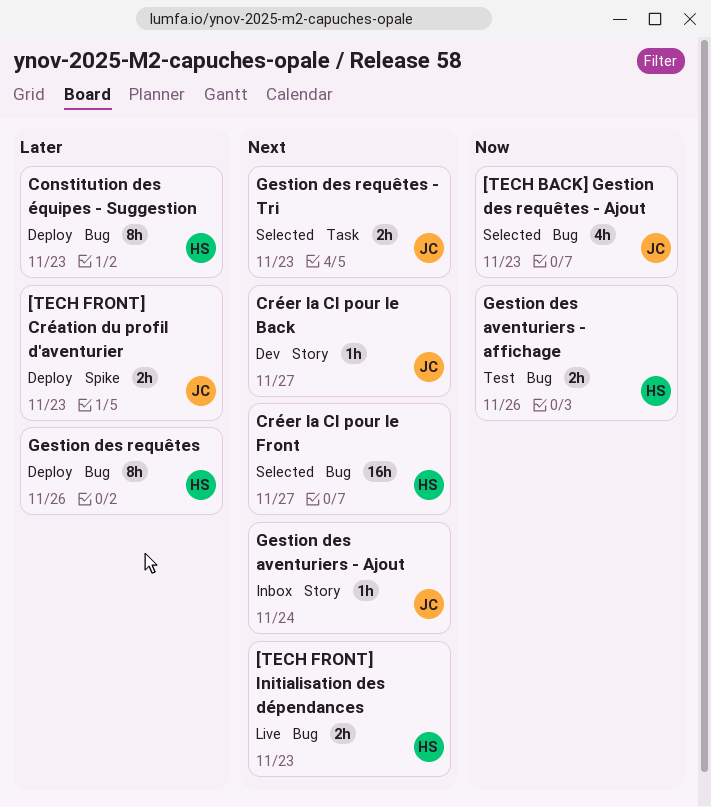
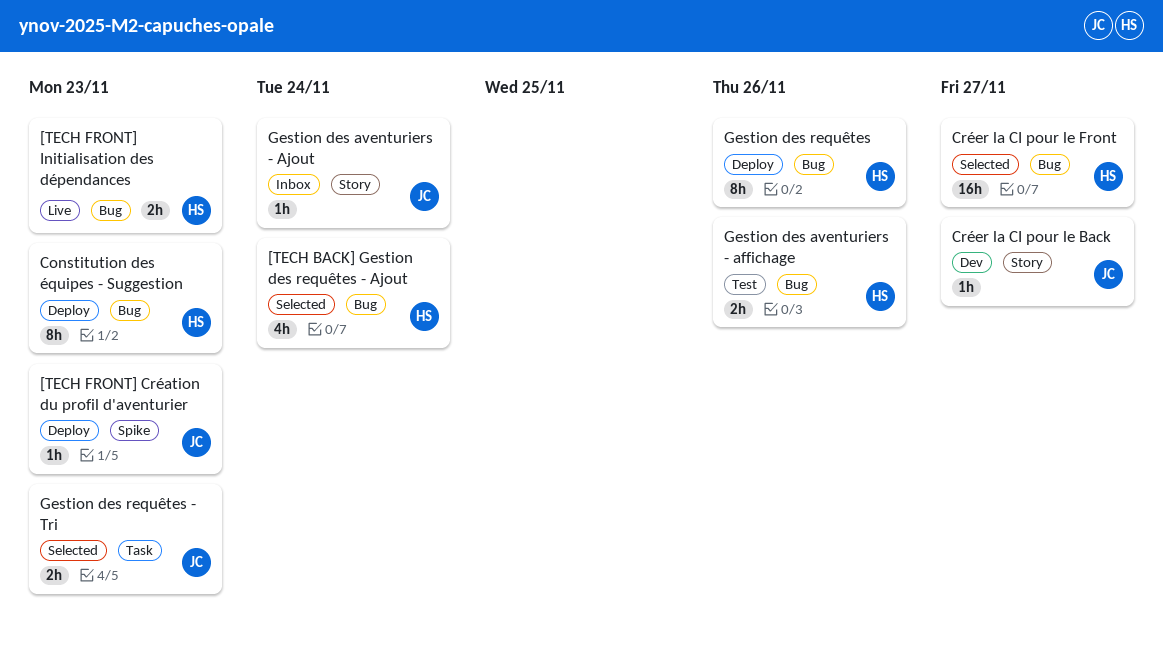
[TECH BACK] Gestion des requêtes - Ajout, owner: JC -> HS
[TECH BACK] Gestion des requêtes - Ajout, due: Nov 23 -> Nov 24
[TECH FRONT] Création du profil d'aventurier, estimate: 2h -> 1h

